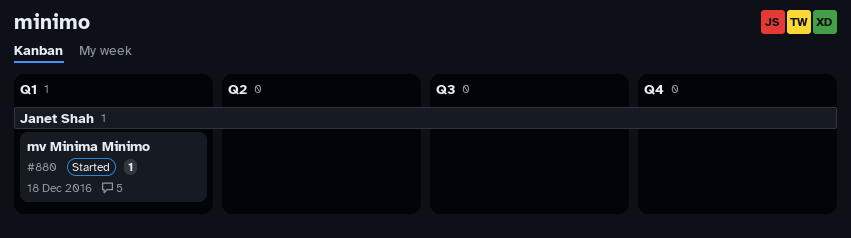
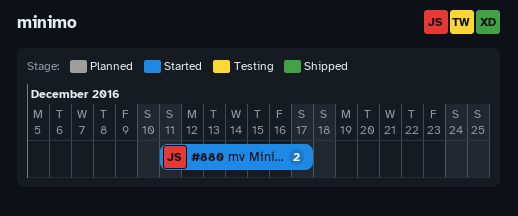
#880, estimate: 1 -> 2
#880, due: Dec 18 -> Dec 17

